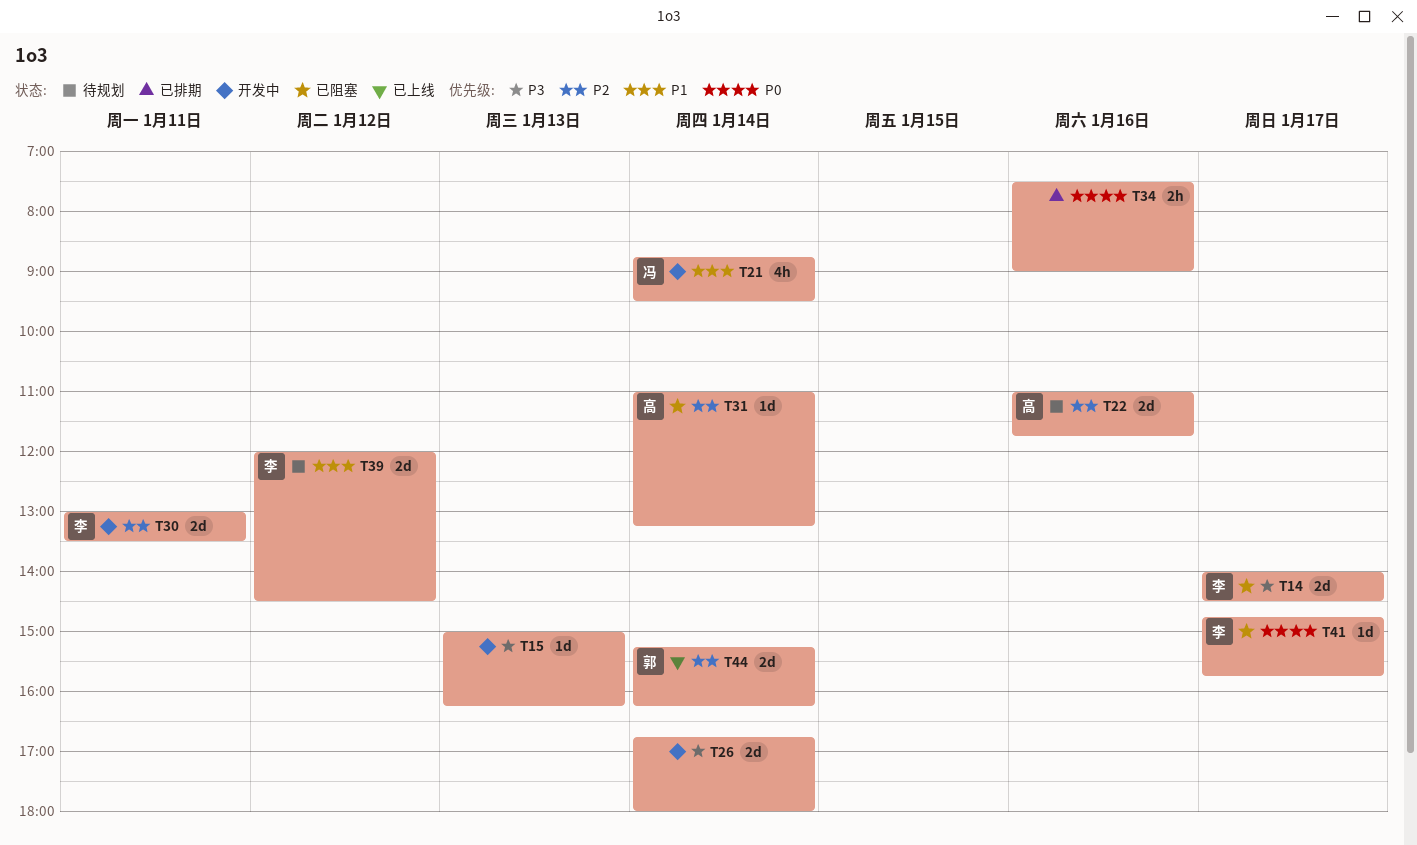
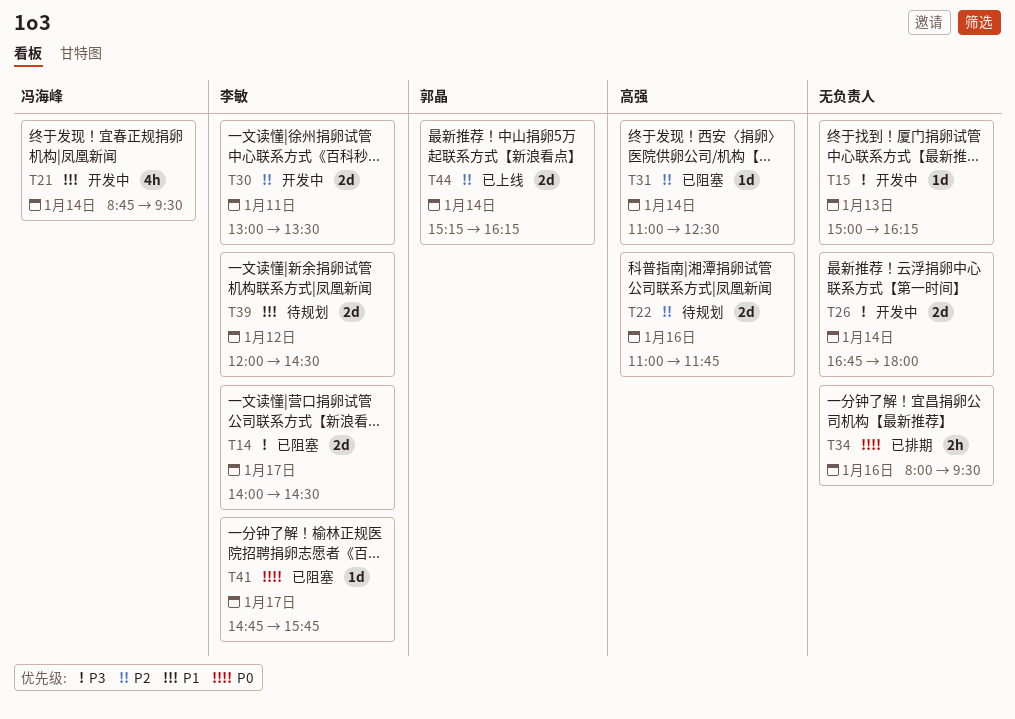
T31, ends: 13:15 -> 12:30
T34, begins: 07:30 -> 08:00
T34, ends: 09:00 -> 09:30

